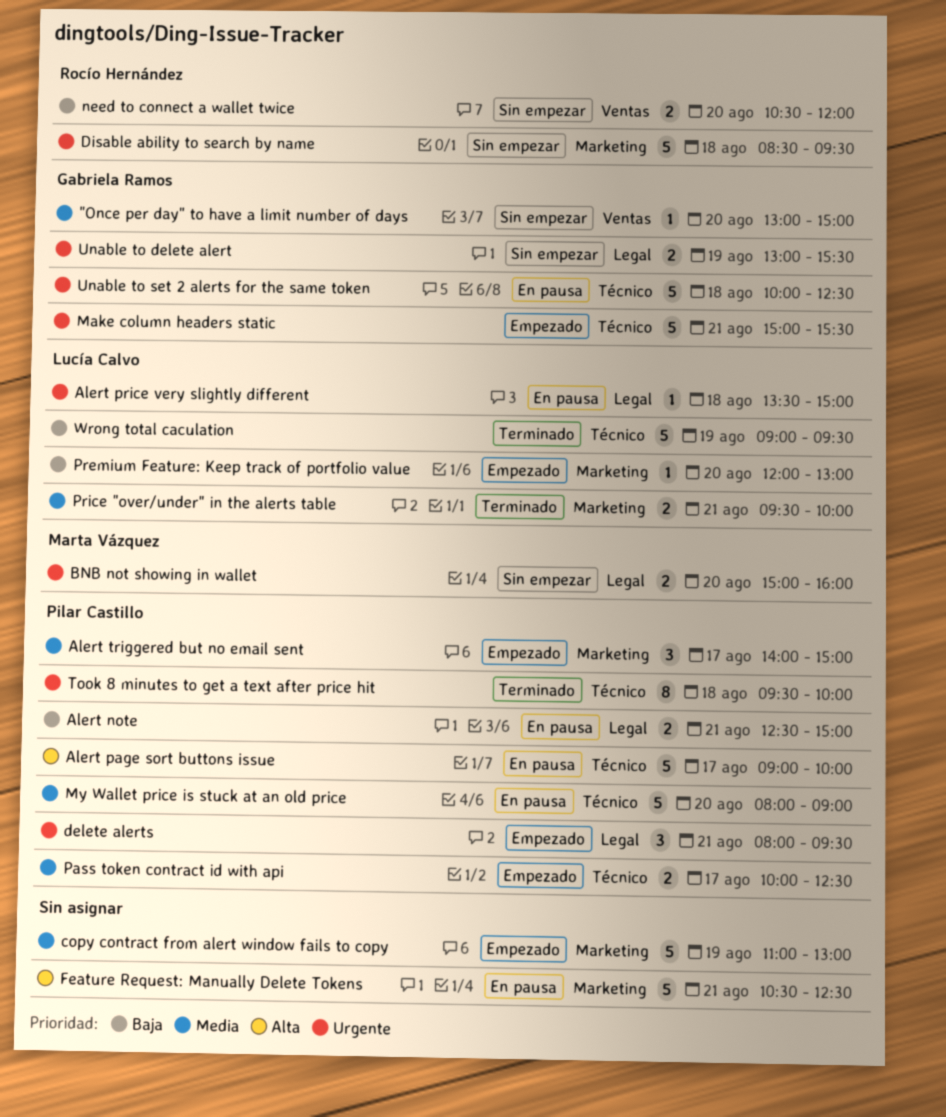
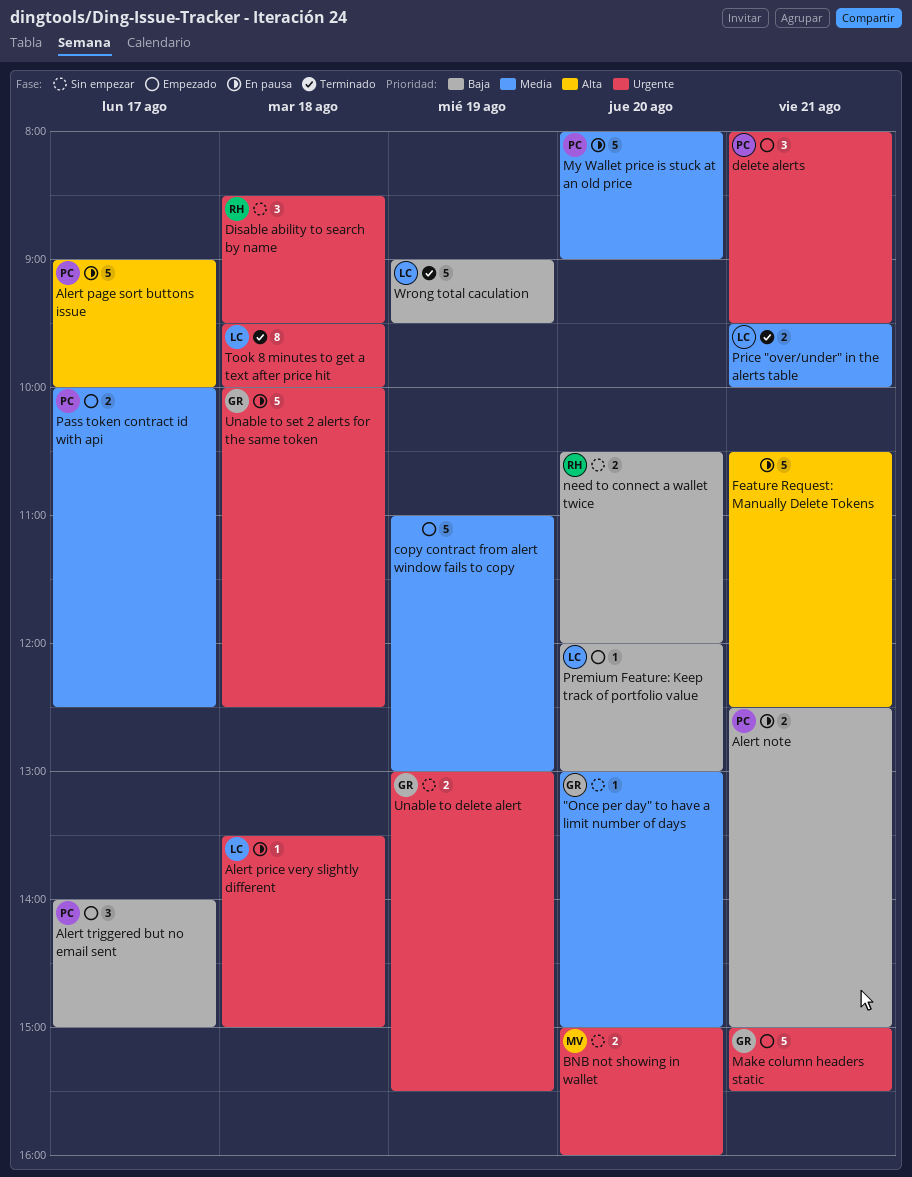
Alert triggered but no email sent, priority: Media -> Baja
Disable ability to search by name, estimate: 5 -> 3
Took 8 minutes to get a text after price hit, owner: Pilar Castillo -> Lucía Calvo

